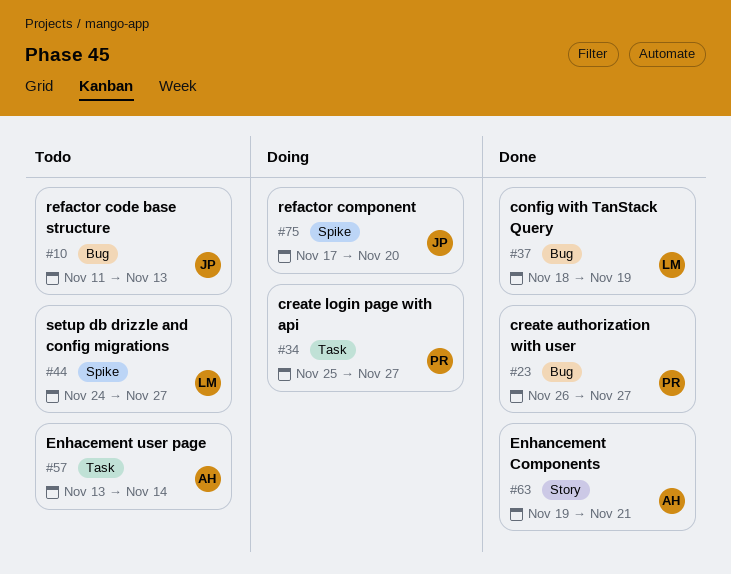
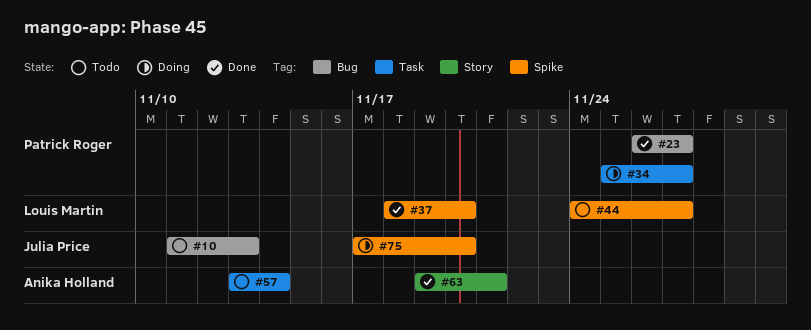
#37, label: Bug -> Spike
#37, due: Nov 19 -> Nov 20

